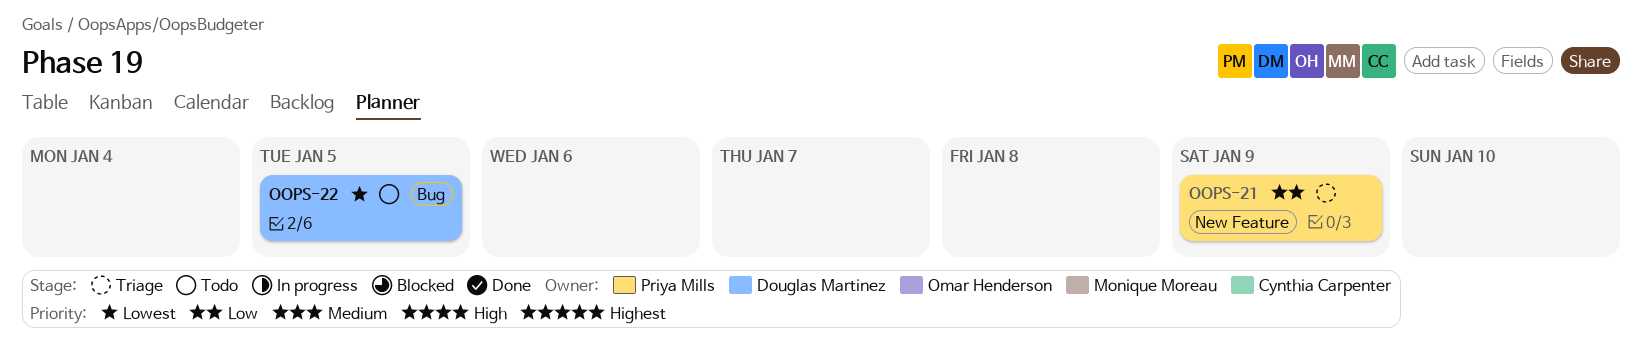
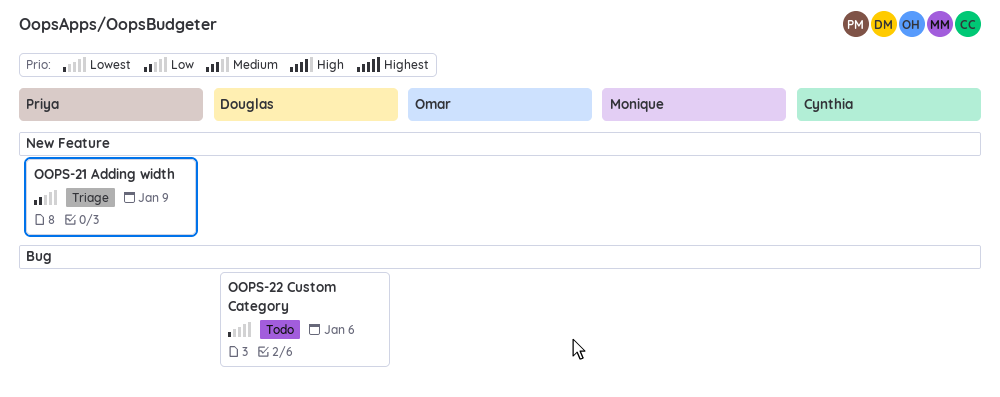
OOPS-22, due: Jan 5 -> Jan 6

